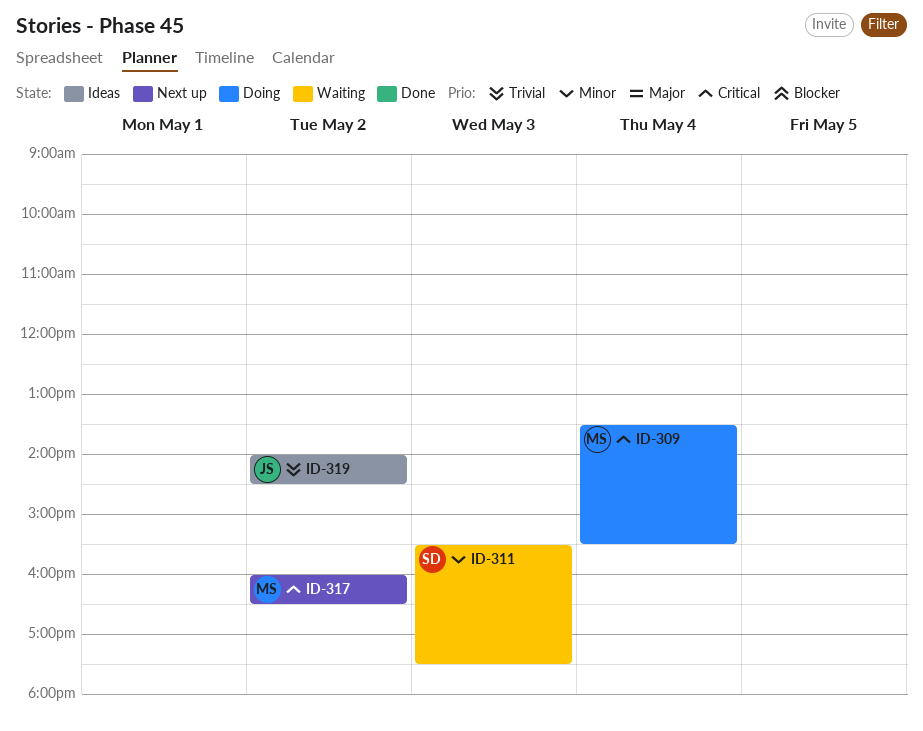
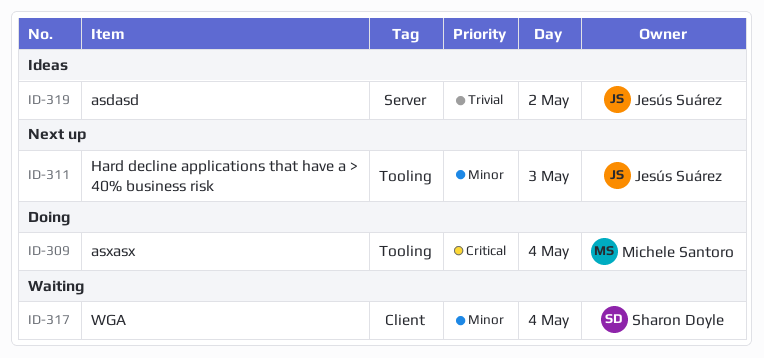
ID-311, status: Waiting -> Next up
ID-311, owner: Sharon Doyle -> Jesús Suárez
ID-317, status: Next up -> Waiting
ID-317, owner: Michele Santoro -> Sharon Doyle
ID-317, priority: Critical -> Minor
ID-317, day: May 2 -> May 4

